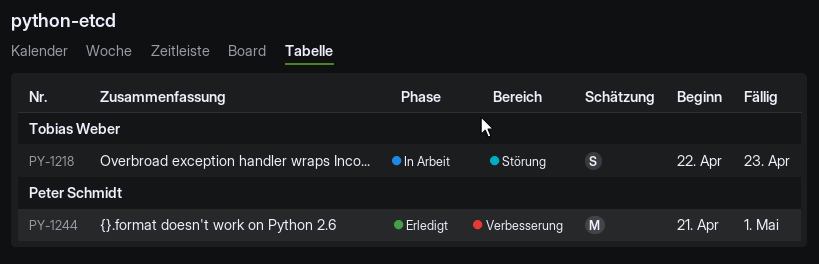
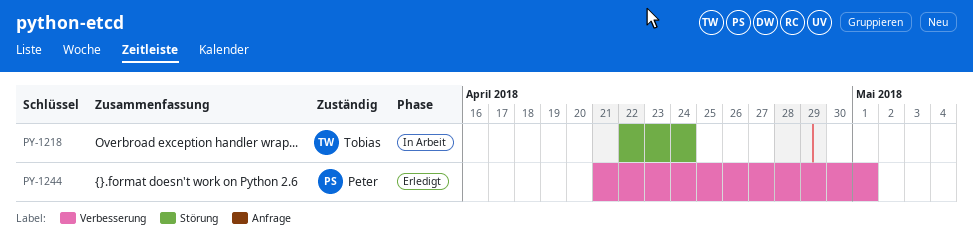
PY-1218, due: Apr 23 -> Apr 24

